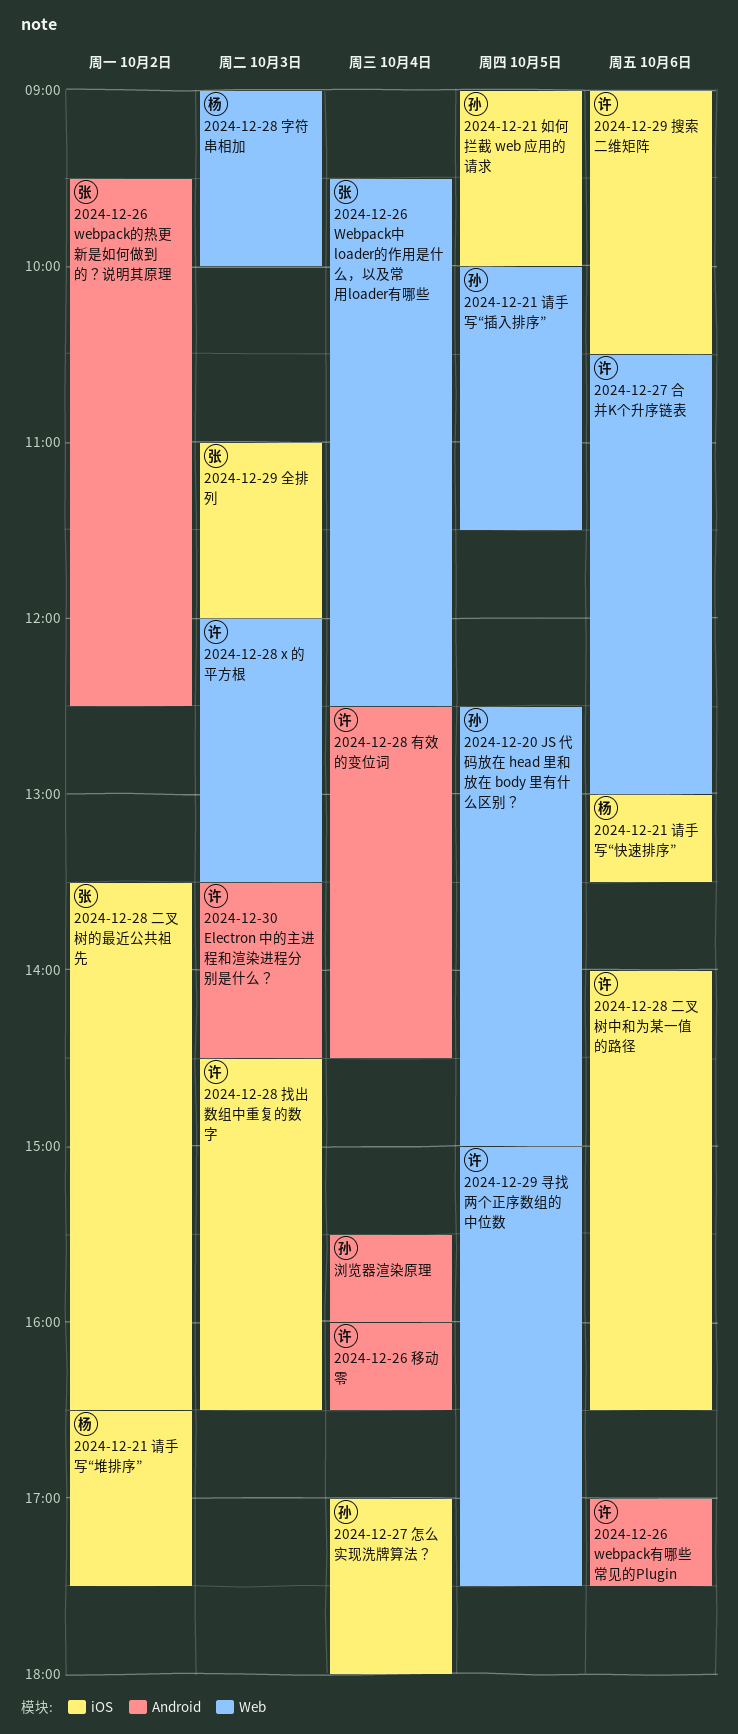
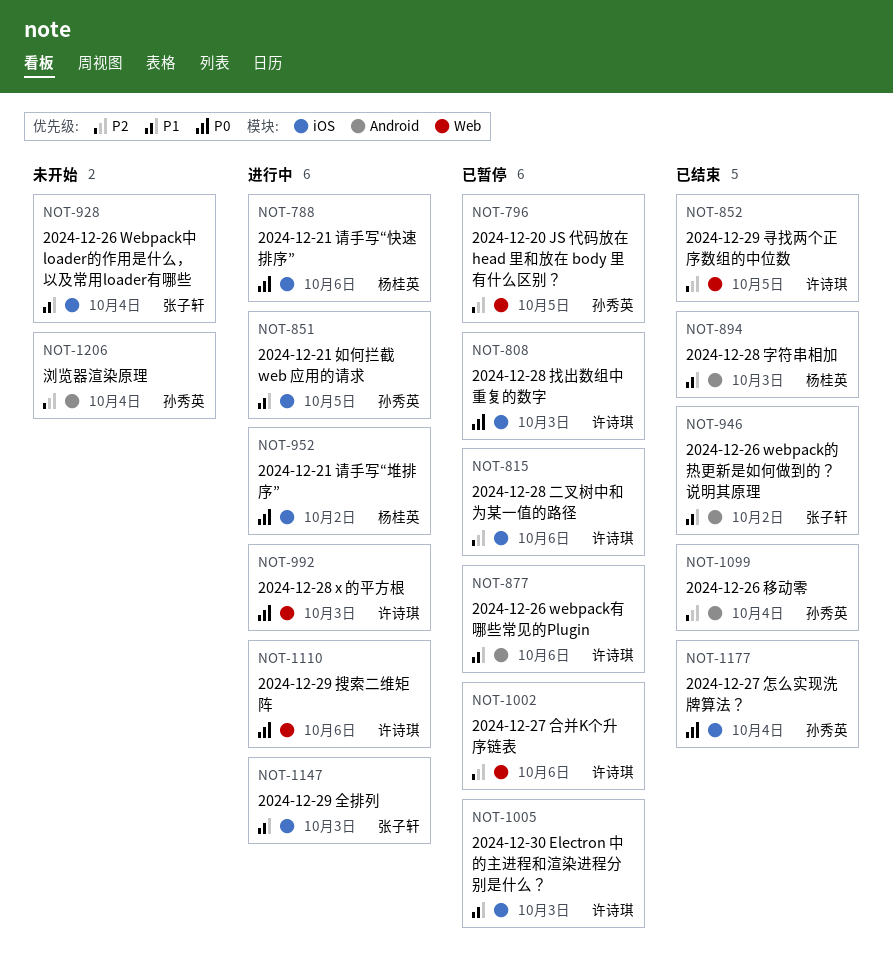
2024-12-21 请手写“插入排序”: present -> none
2024-12-26 Webpack中 loader的作用是什么，以及常用loader有哪些, label: Web -> iOS
2024-12-26 移动零, owner: 许诗琪 -> 孙秀英
2024-12-28 二叉树的最近公共祖先: present -> none
2024-12-28 字符串相加, label: Web -> Android
2024-12-28 有效的变位词: present -> none
2024-12-29 搜索二维矩阵, label: iOS -> Web
2024-12-30 Electron 中的主进程和渲染进程分别是什么？, label: Android -> iOS

